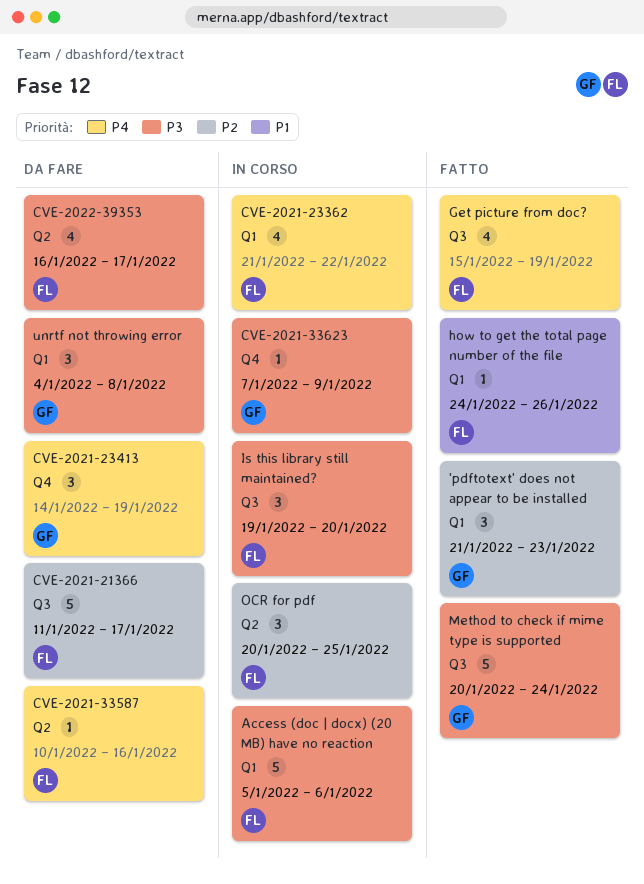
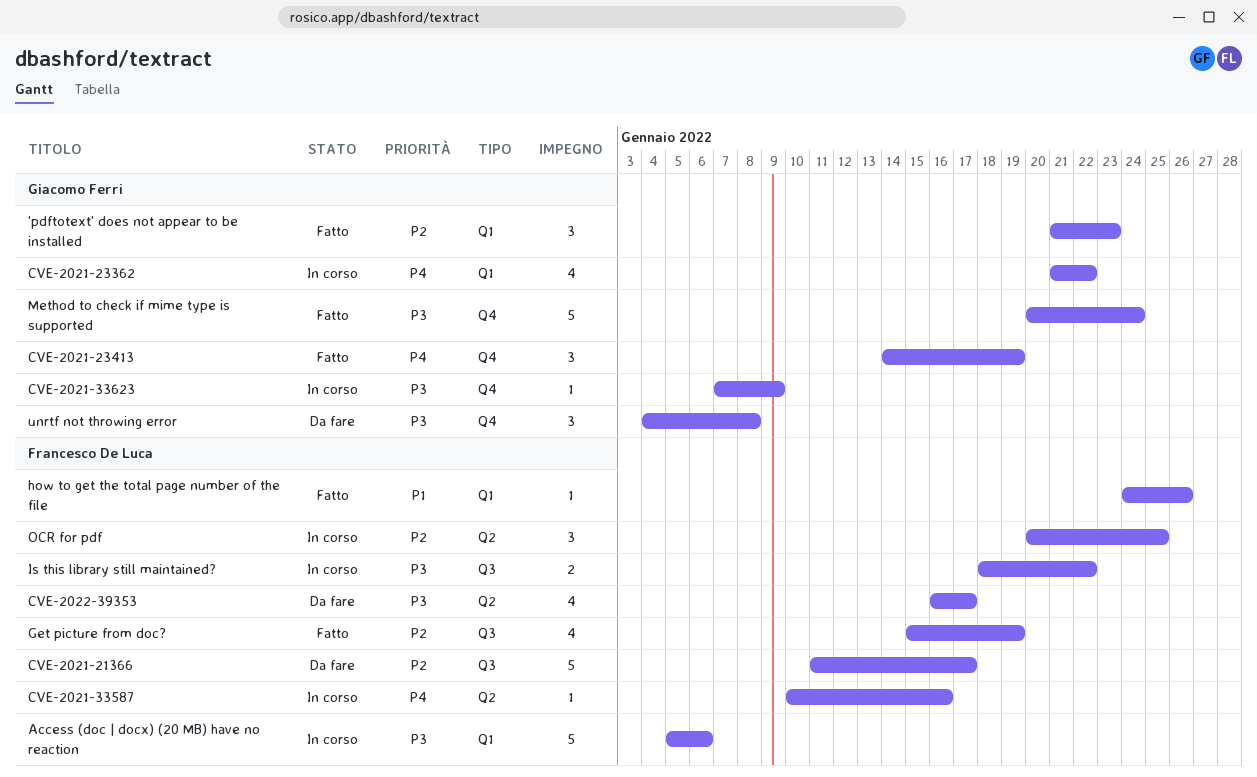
CVE-2021-23362, owner: Francesco De Luca -> Giacomo Ferri
CVE-2021-23413, status: Da fare -> Fatto
CVE-2021-33587, status: Da fare -> In corso
Get picture from doc?, priority: P4 -> P2
Is this library still maintained?, estimate: 3 -> 2
Is this library still maintained?, start: Jan 19 -> Jan 18
Is this library still maintained?, due: Jan 20 -> Jan 22
Method to check if mime type is supported, label: Q3 -> Q4
unrtf not throwing error, label: Q1 -> Q4

